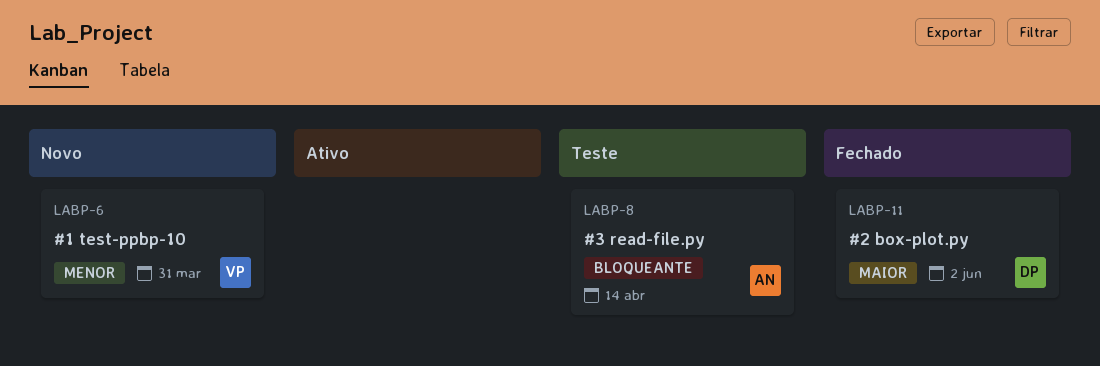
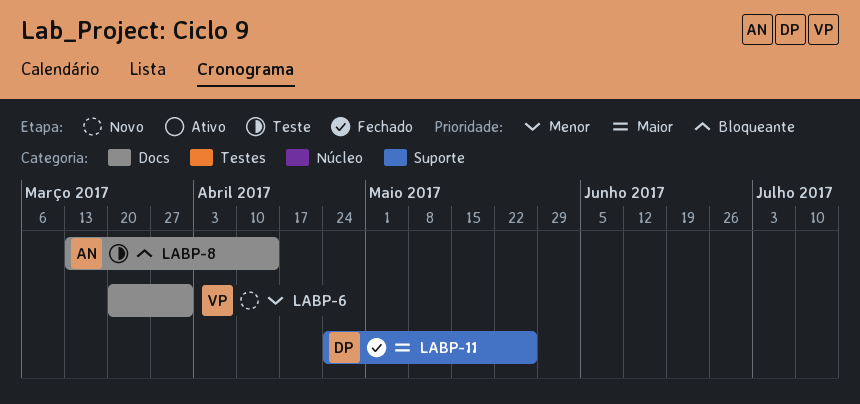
LABP-11, due: Jun 2 -> May 26

